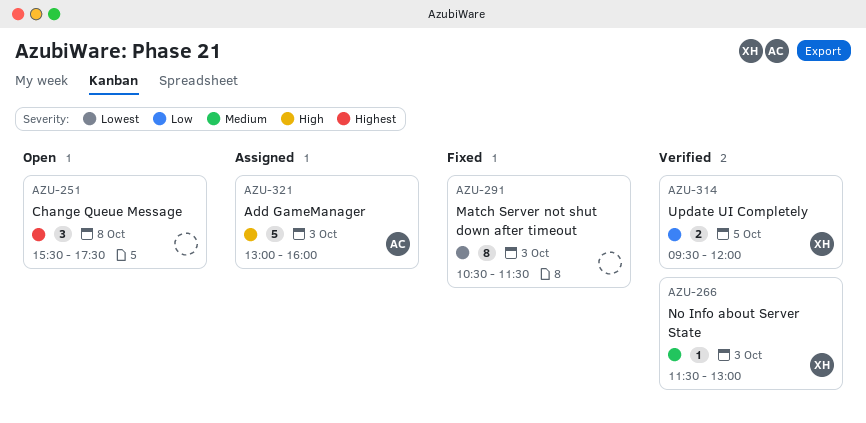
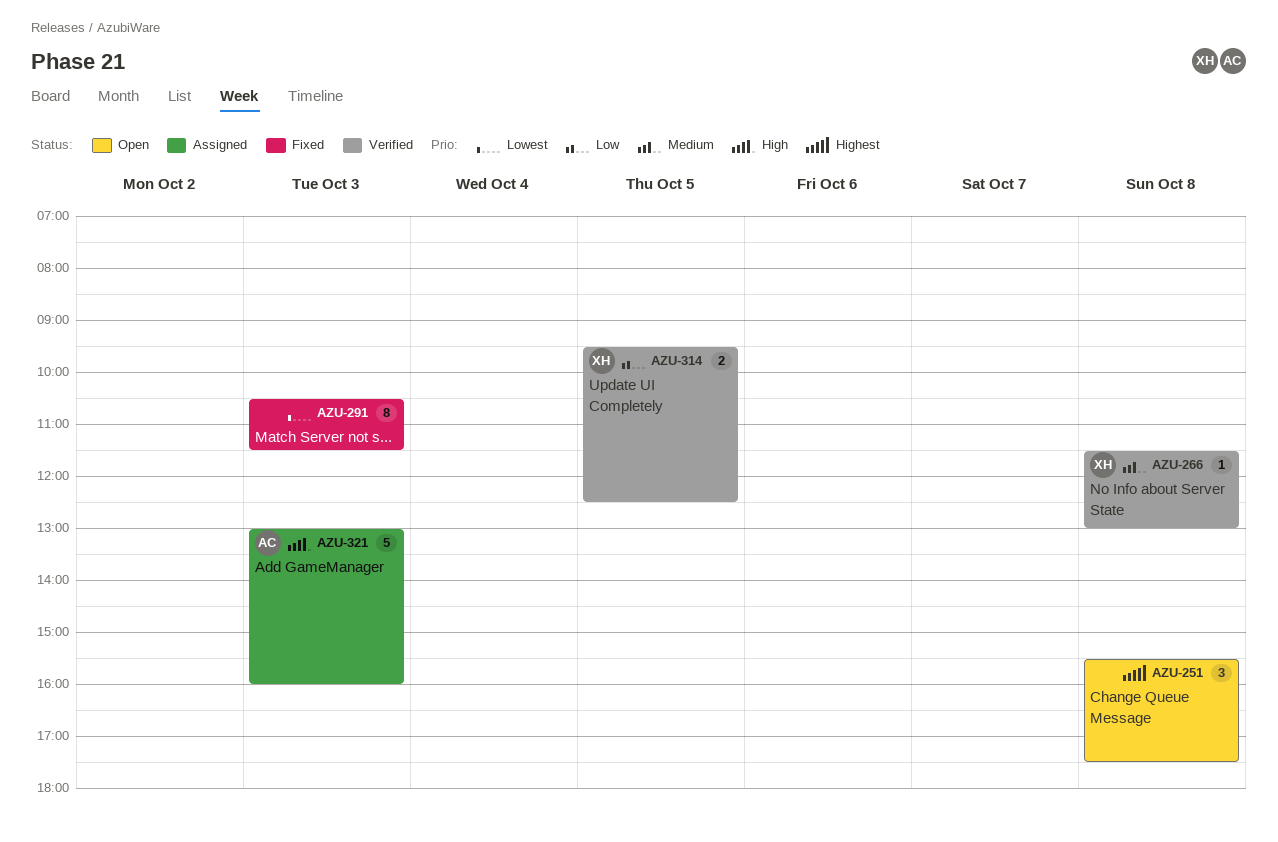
AZU-266, day: Oct 3 -> Oct 8
AZU-314, ends: 12:00 -> 12:30

